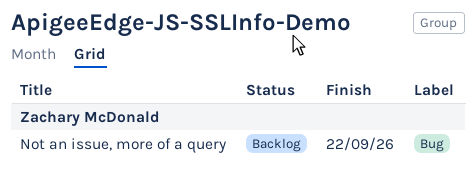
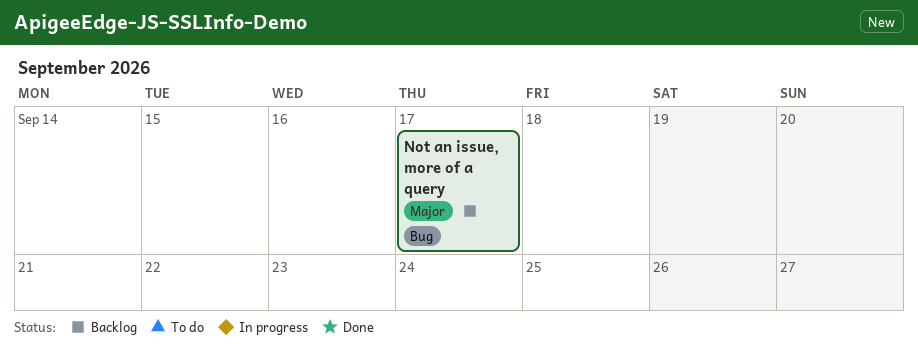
Not an issue, more of a query, due: Sep 22 -> Sep 17

